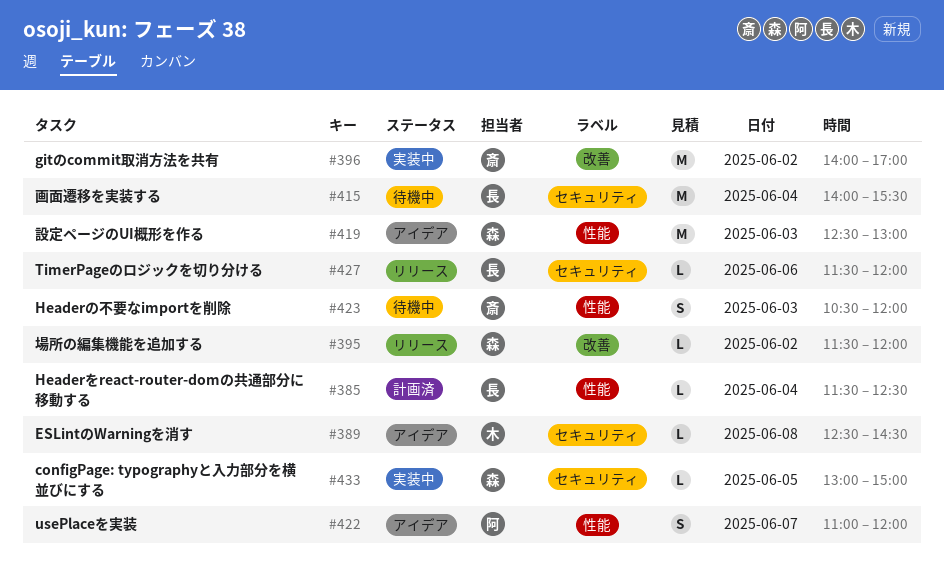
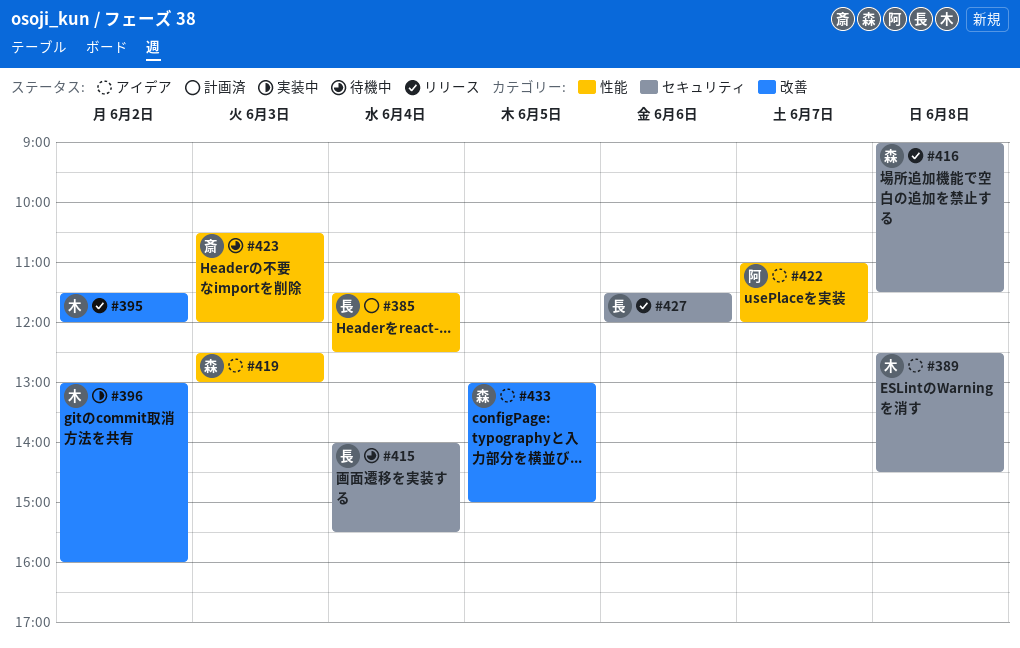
#395, owner: 森 -> 木
#396, owner: 斎 -> 木
#396, begins: 14:00 -> 13:00
#396, ends: 17:00 -> 16:00
#416: none -> present
#433, status: 実装中 -> アイデア
#433, label: セキュリティ -> 改善

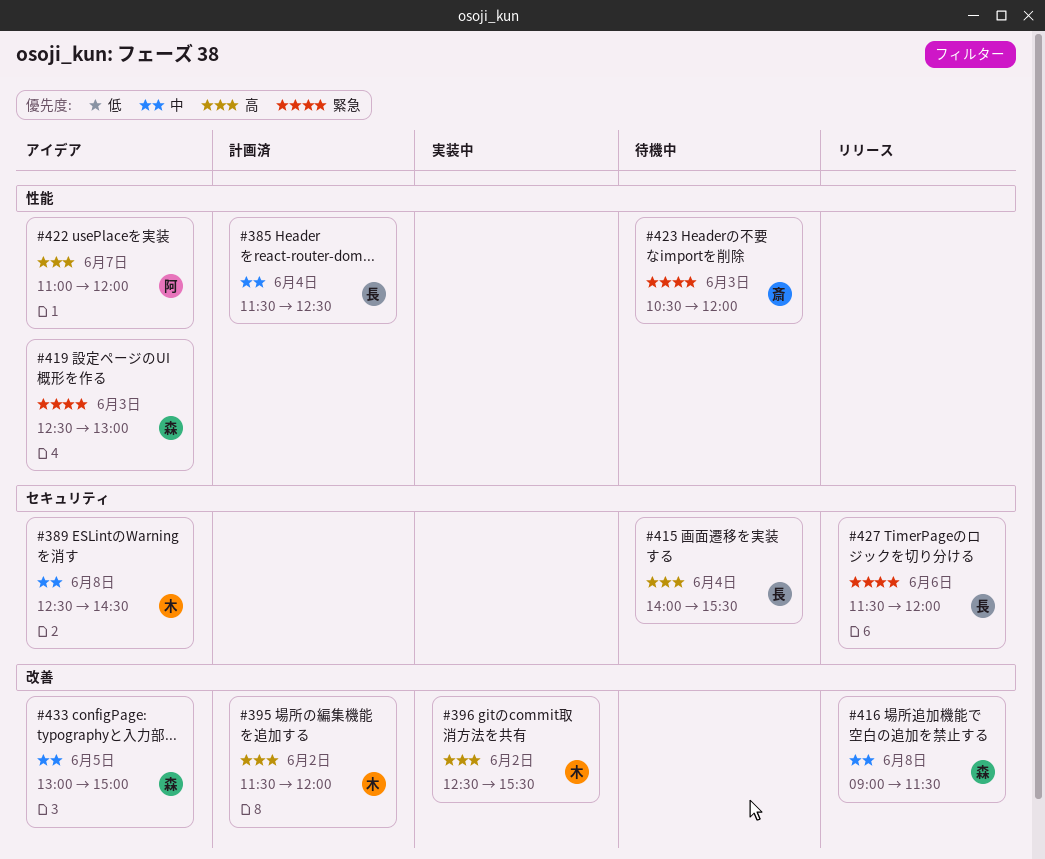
#395, status: リリース -> 計画済
#396, begins: 13:00 -> 12:30
#396, ends: 16:00 -> 15:30
#416, label: セキュリティ -> 改善

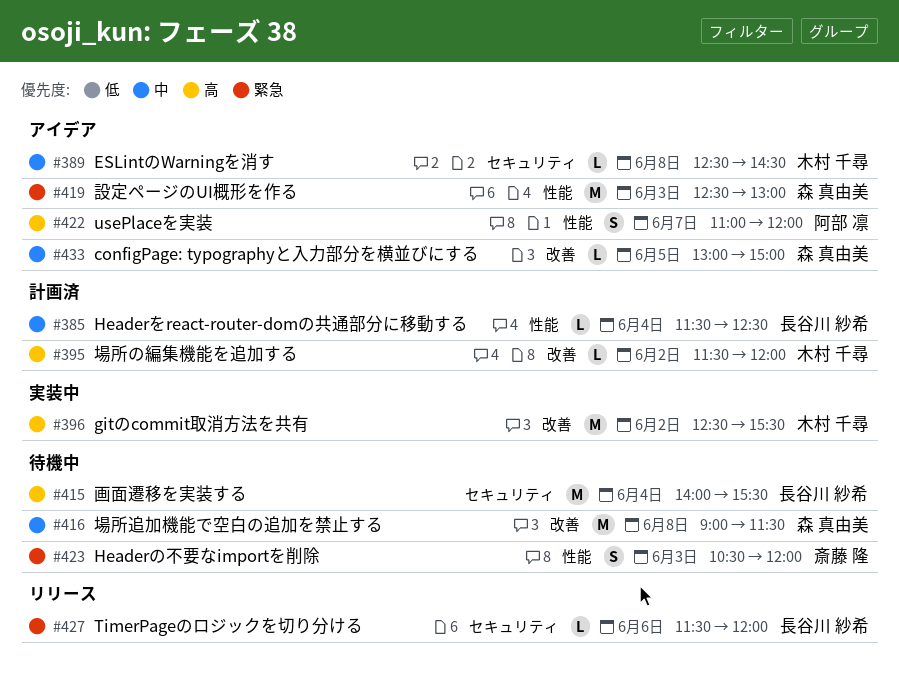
#416, status: リリース -> 待機中

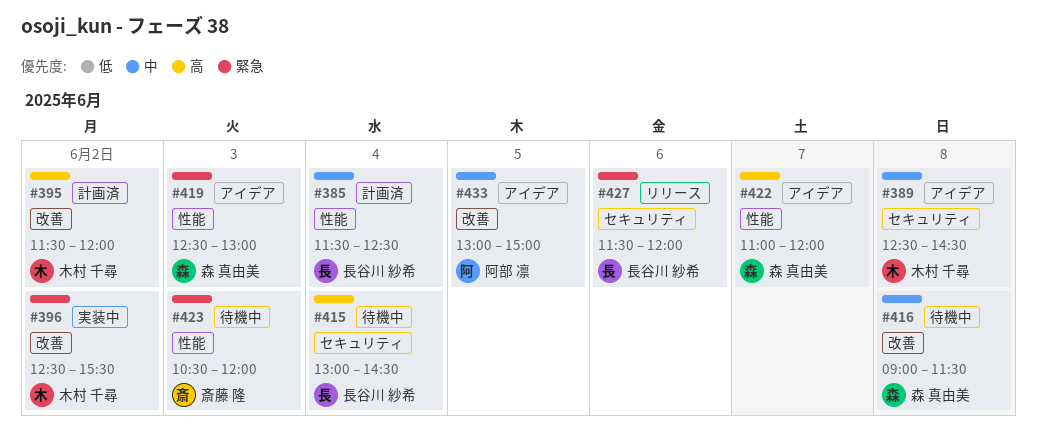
#396, priority: 高 -> 緊急
#415, begins: 14:00 -> 13:00
#415, ends: 15:30 -> 14:30
#422, owner: 阿部 凛 -> 森 真由美
#433, owner: 森 真由美 -> 阿部 凛

